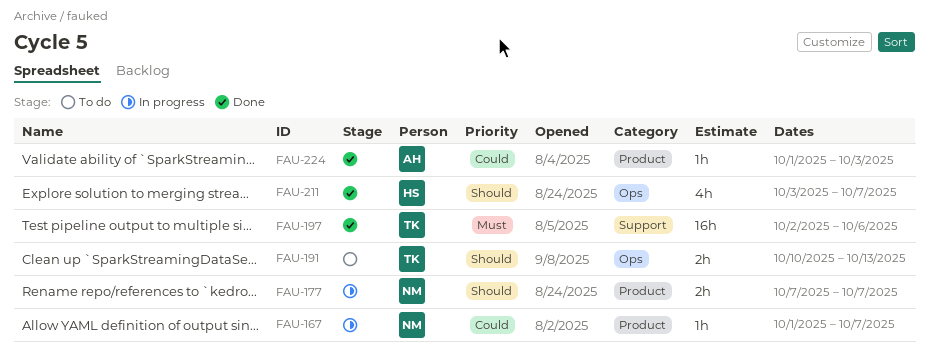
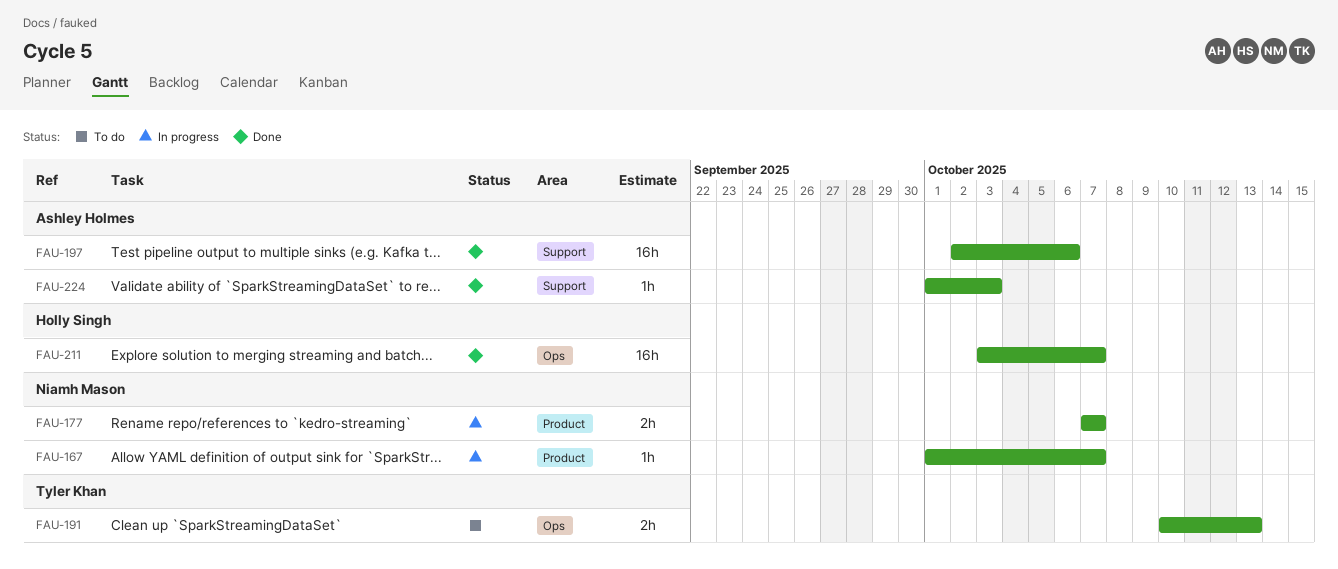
FAU-197, owner: Tyler Khan -> Ashley Holmes
FAU-211, estimate: 4h -> 16h
FAU-224, label: Product -> Support

